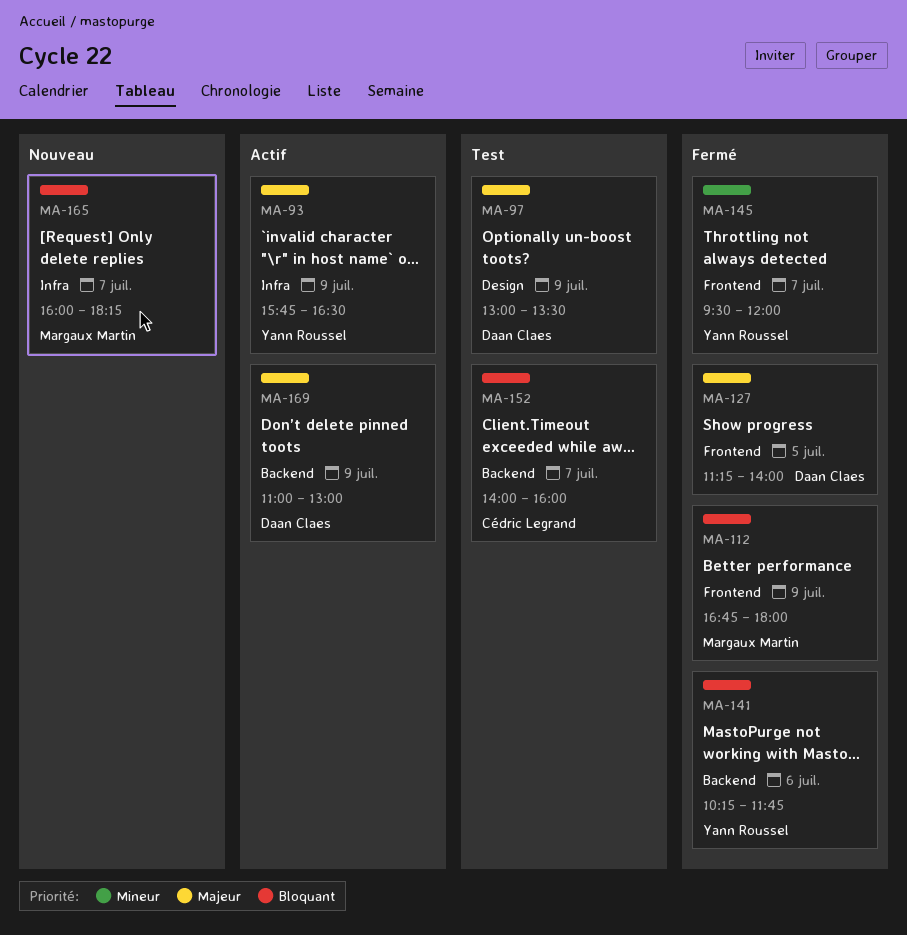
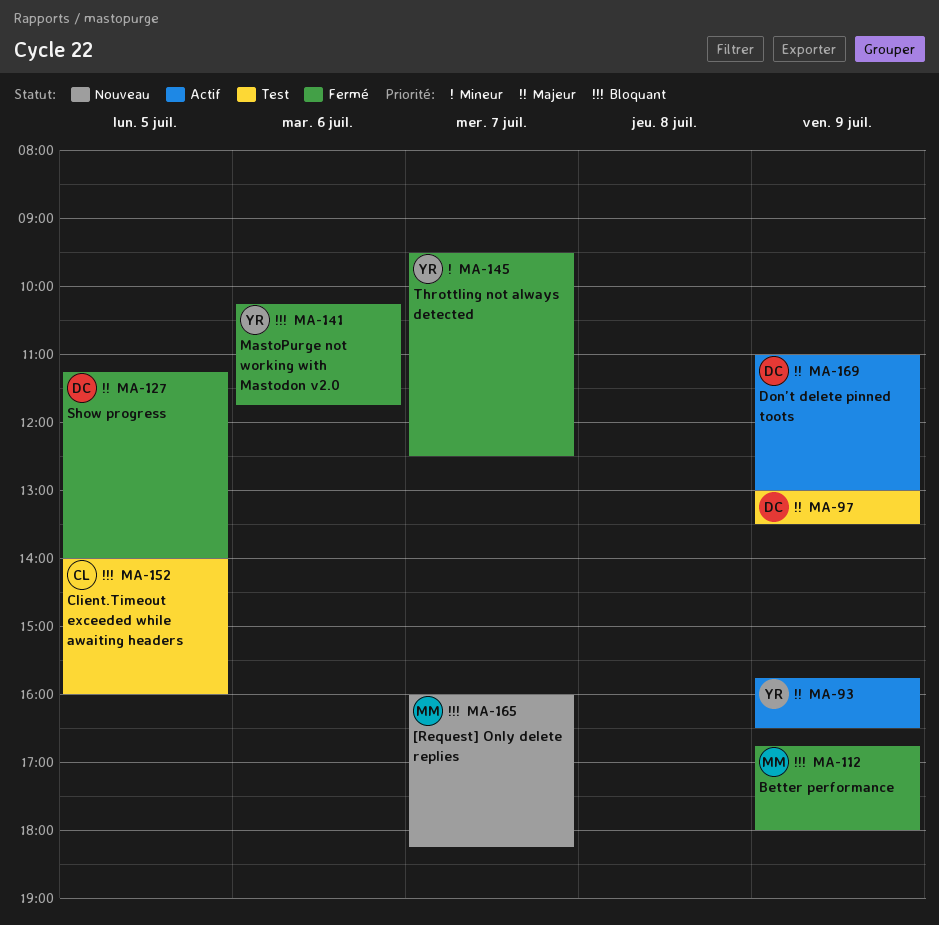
MA-145, ends: 12:00 -> 12:30
MA-152, day: Jul 7 -> Jul 5

